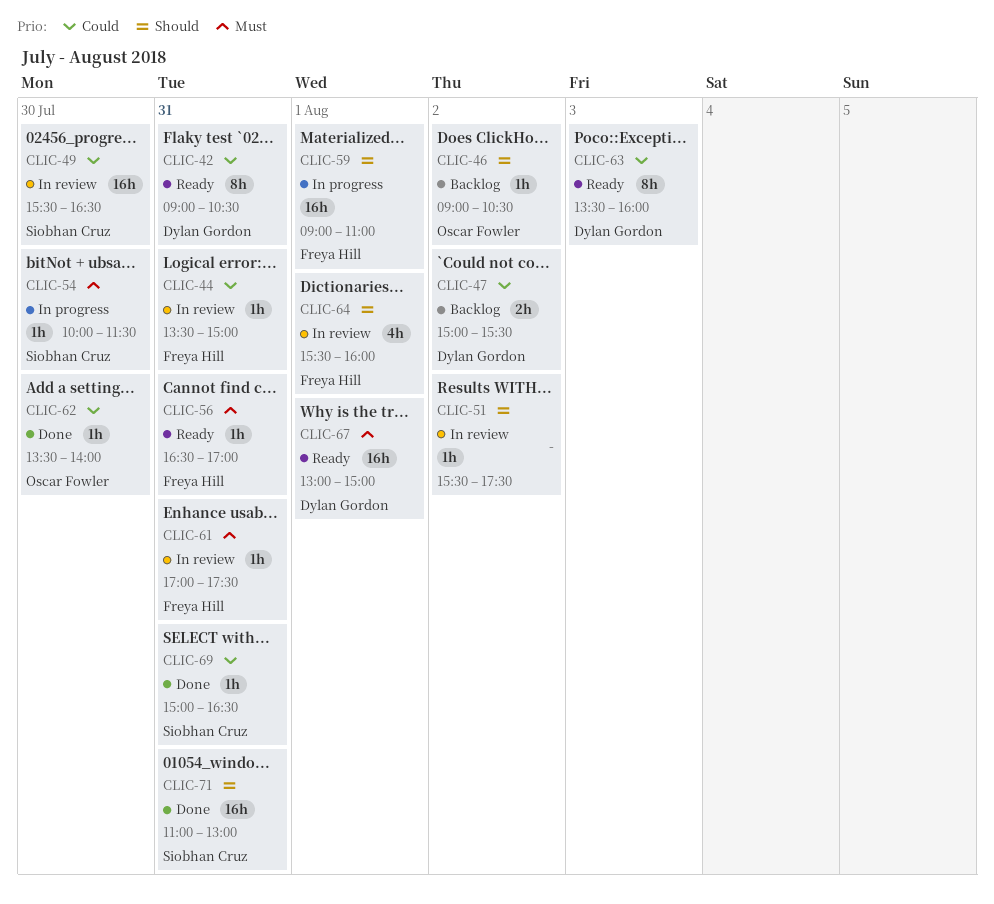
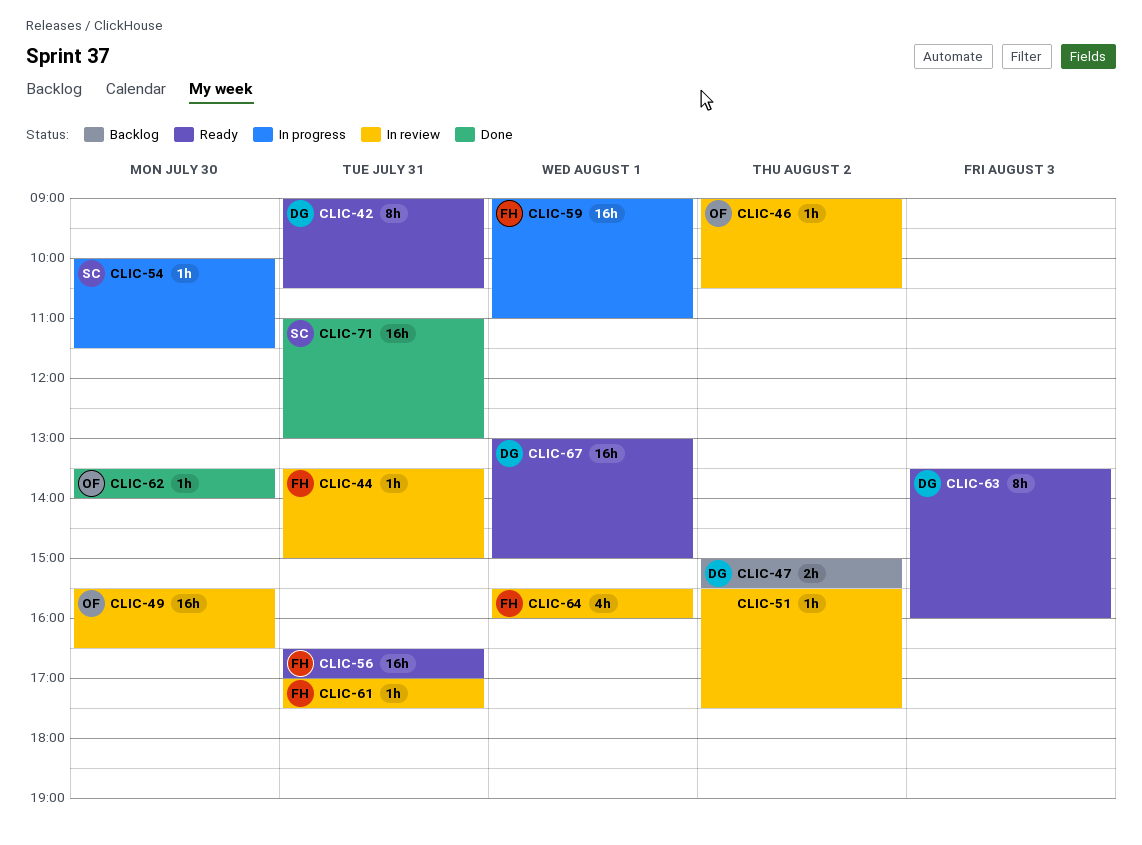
CLIC-46, status: Backlog -> In review
CLIC-49, owner: Siobhan Cruz -> Oscar Fowler
CLIC-56, estimate: 1h -> 16h
CLIC-69: present -> none

